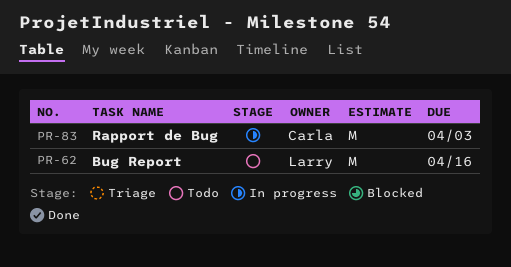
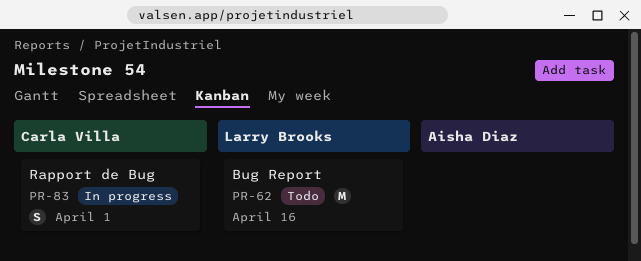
PR-83, estimate: M -> S
PR-83, due: Apr 3 -> Apr 1

